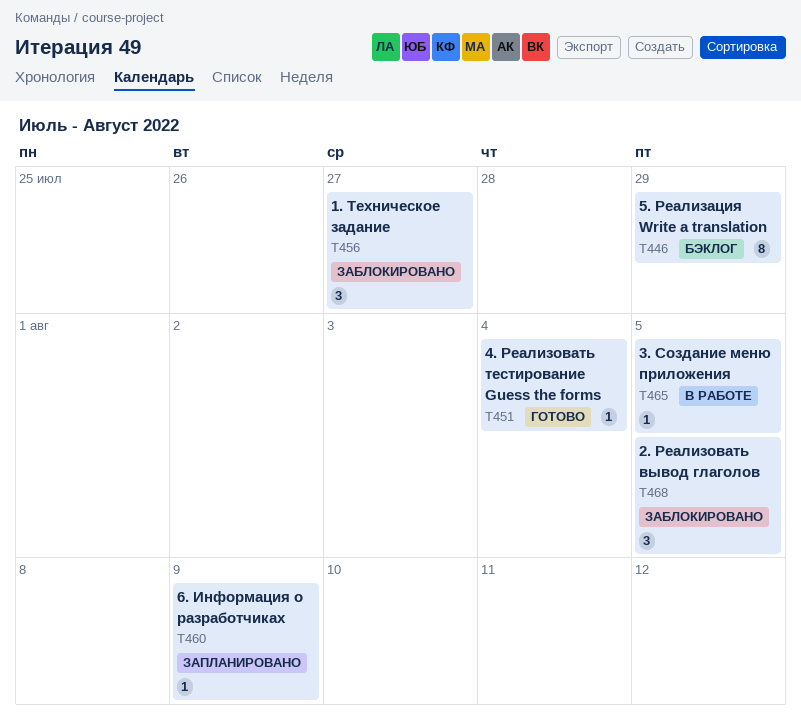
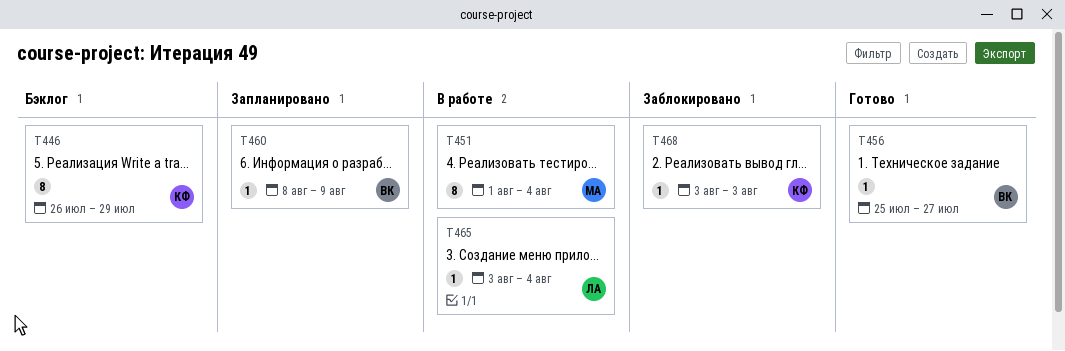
T451, status: Готово -> В работе
T451, estimate: 1 -> 8
T456, status: Заблокировано -> Готово
T456, estimate: 3 -> 1
T465, due: Aug 5 -> Aug 4
T468, estimate: 3 -> 1
T468, due: Aug 5 -> Aug 3

